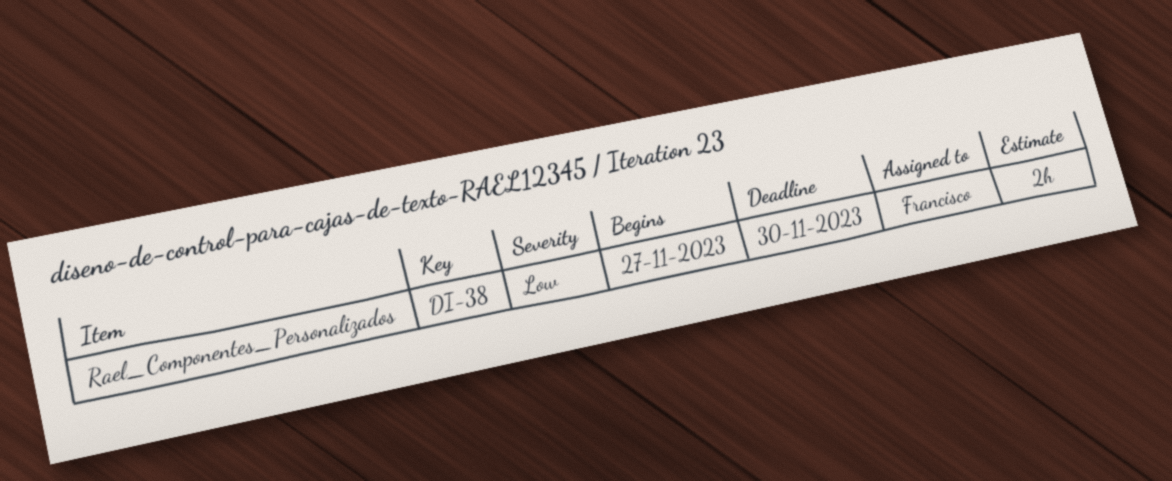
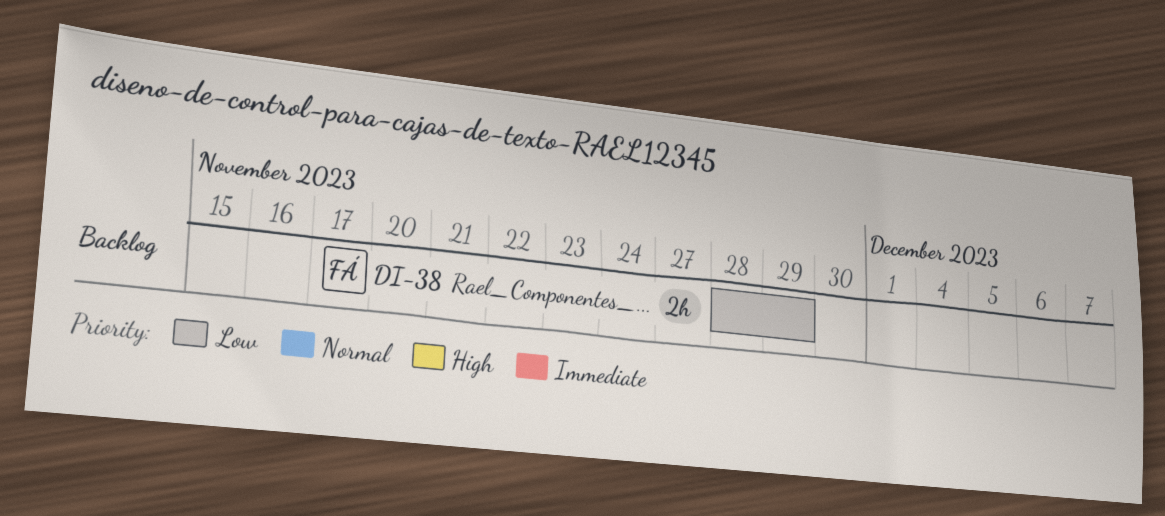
DI-38, start: Nov 27 -> Nov 28
DI-38, due: Nov 30 -> Nov 29

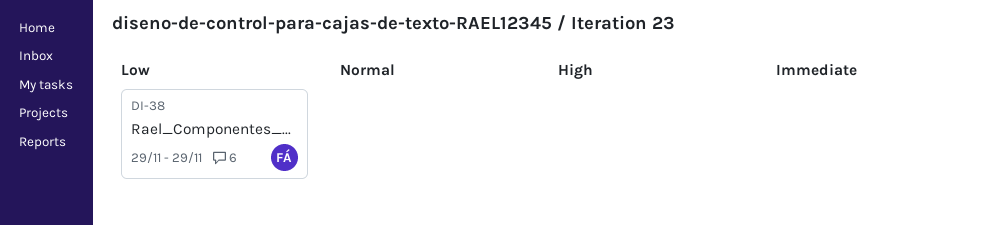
DI-38, start: Nov 28 -> Nov 29

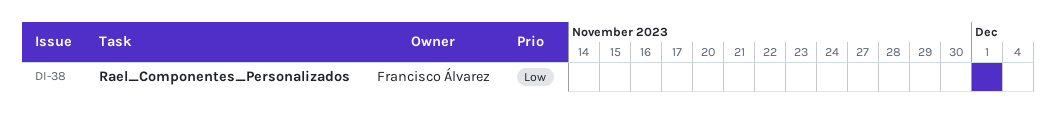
DI-38, start: Nov 29 -> Dec 1
DI-38, due: Nov 29 -> Dec 1

